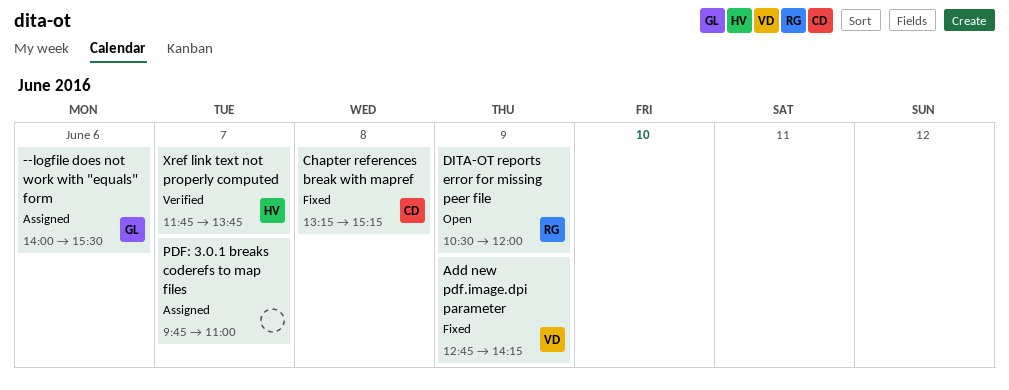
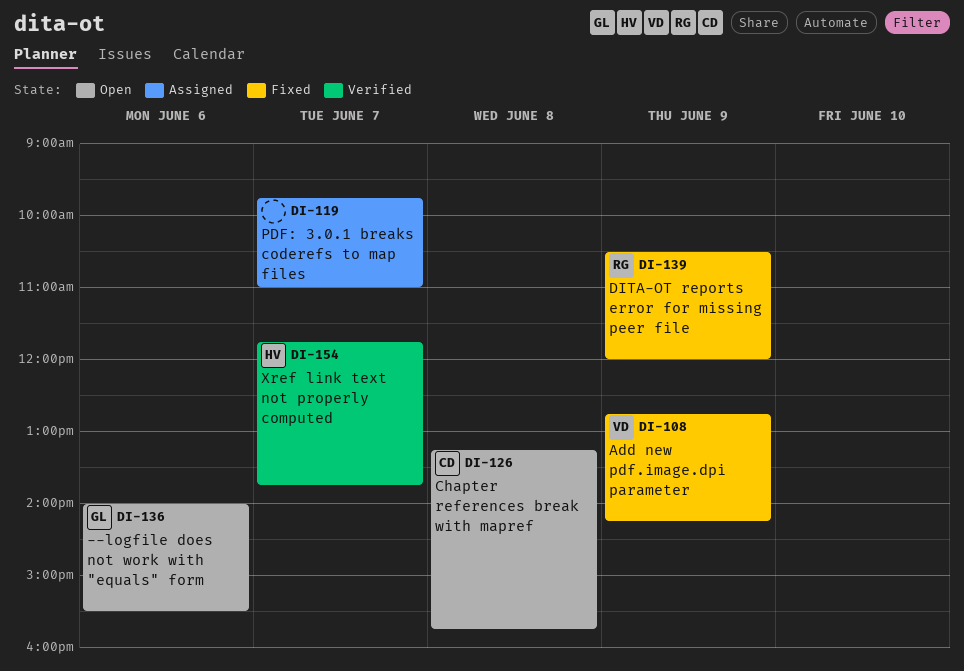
--logfile does not work with "equals" form, status: Assigned -> Open
Chapter references break with mapref, status: Fixed -> Open
Chapter references break with mapref, ends: 15:15 -> 15:45
DITA-OT reports error for missing peer file, status: Open -> Fixed

